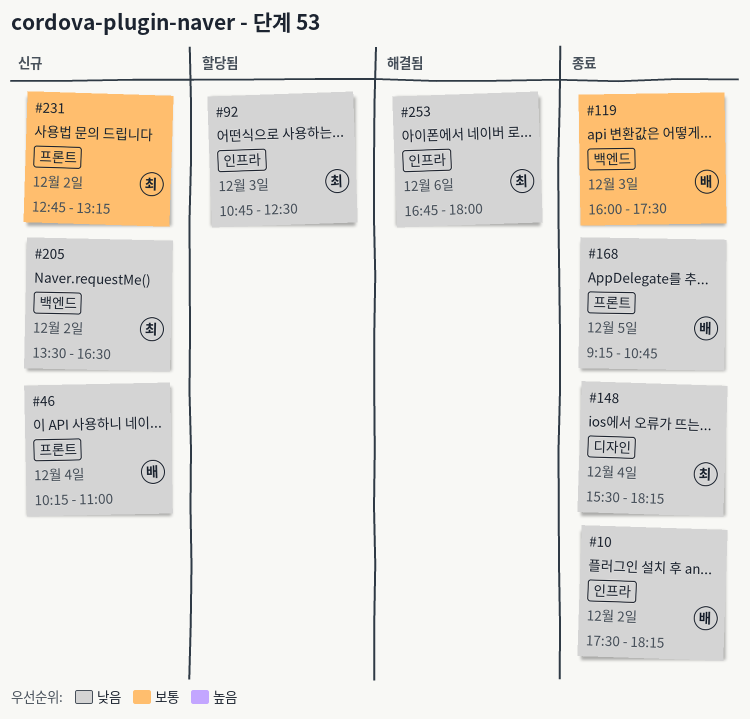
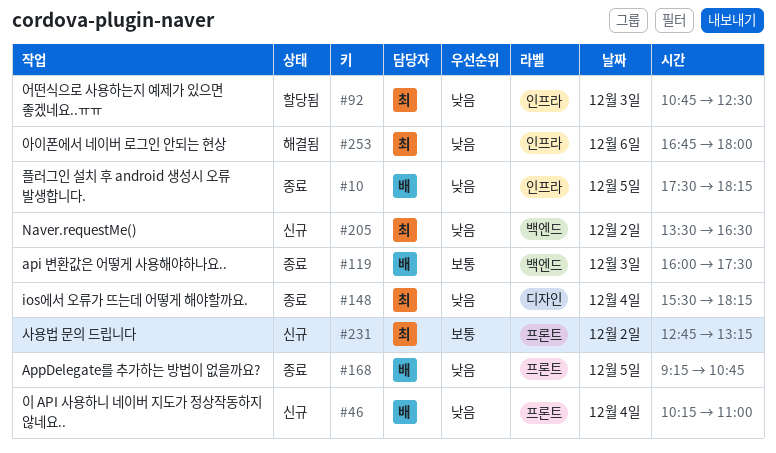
#10, day: Dec 2 -> Dec 5

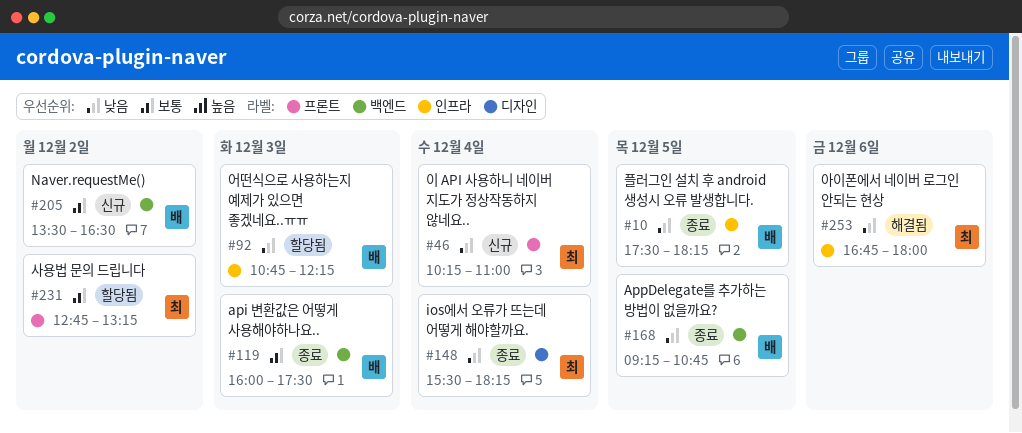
#46, owner: 배 -> 최
#92, owner: 최 -> 배
#92, ends: 12:30 -> 12:15
#168, label: 프론트 -> 백엔드
#205, owner: 최 -> 배
#205, priority: 낮음 -> 보통
#231, status: 신규 -> 할당됨

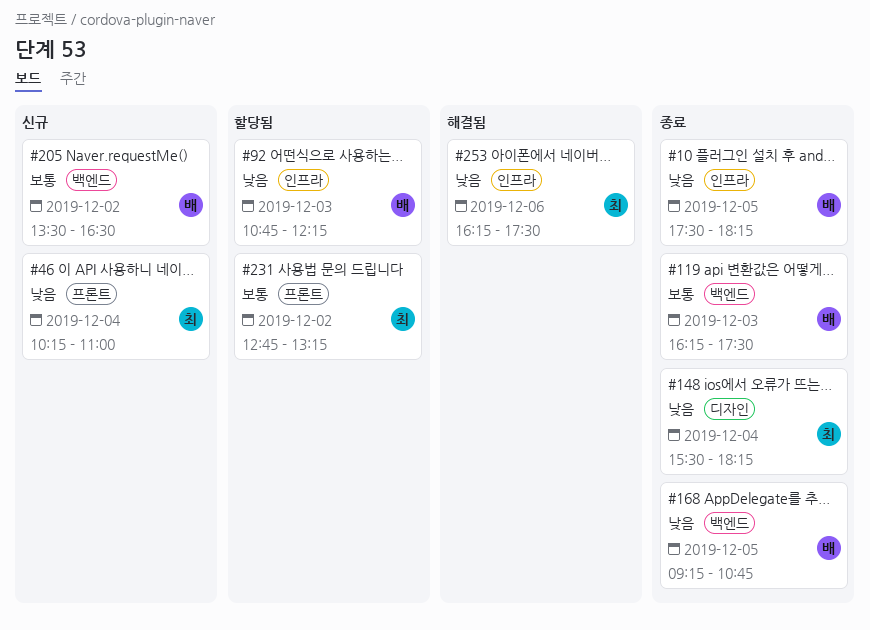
#119, begins: 16:00 -> 16:15
#253, begins: 16:45 -> 16:15
#253, ends: 18:00 -> 17:30

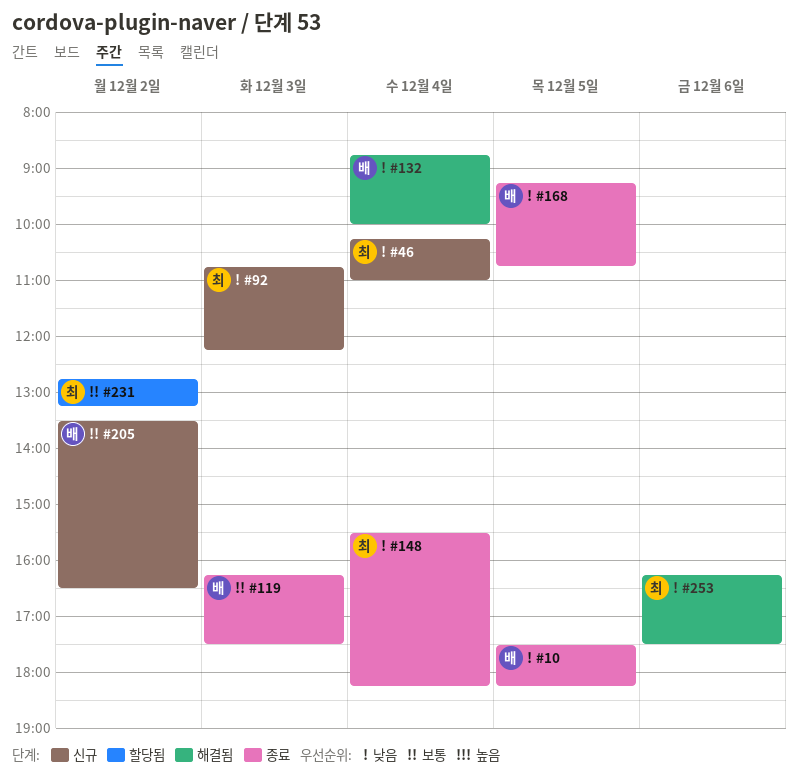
#92, status: 할당됨 -> 신규
#92, owner: 배 -> 최
#132: none -> present

